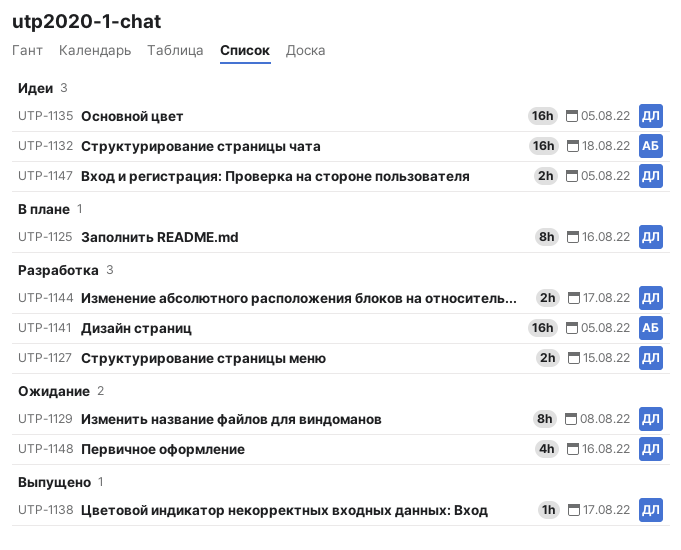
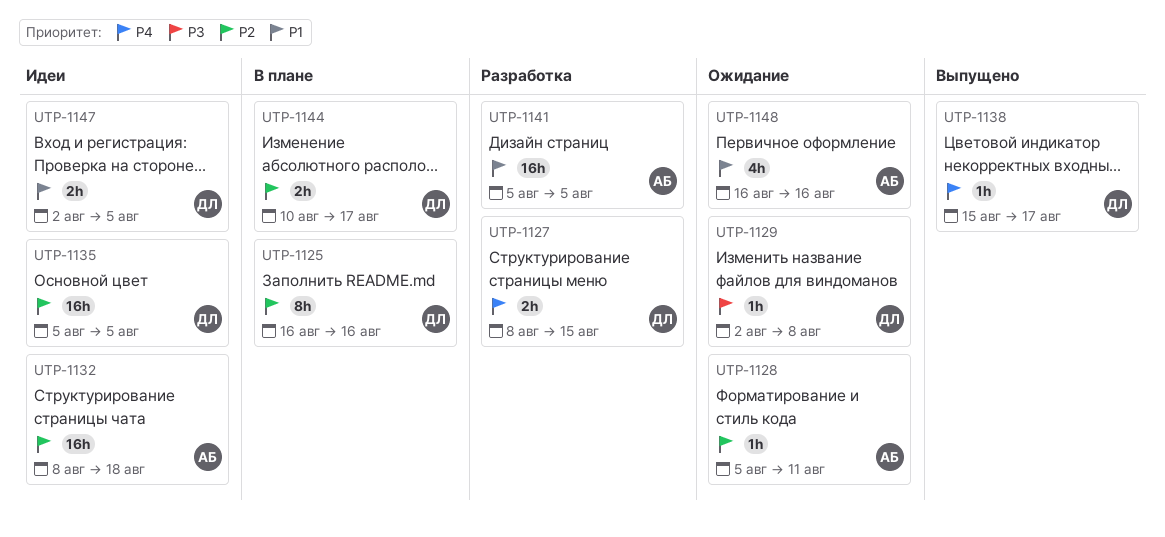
UTP-1128: none -> present
UTP-1129, estimate: 8h -> 1h
UTP-1144, status: Разработка -> В плане
UTP-1148, owner: ДЛ -> АБ

